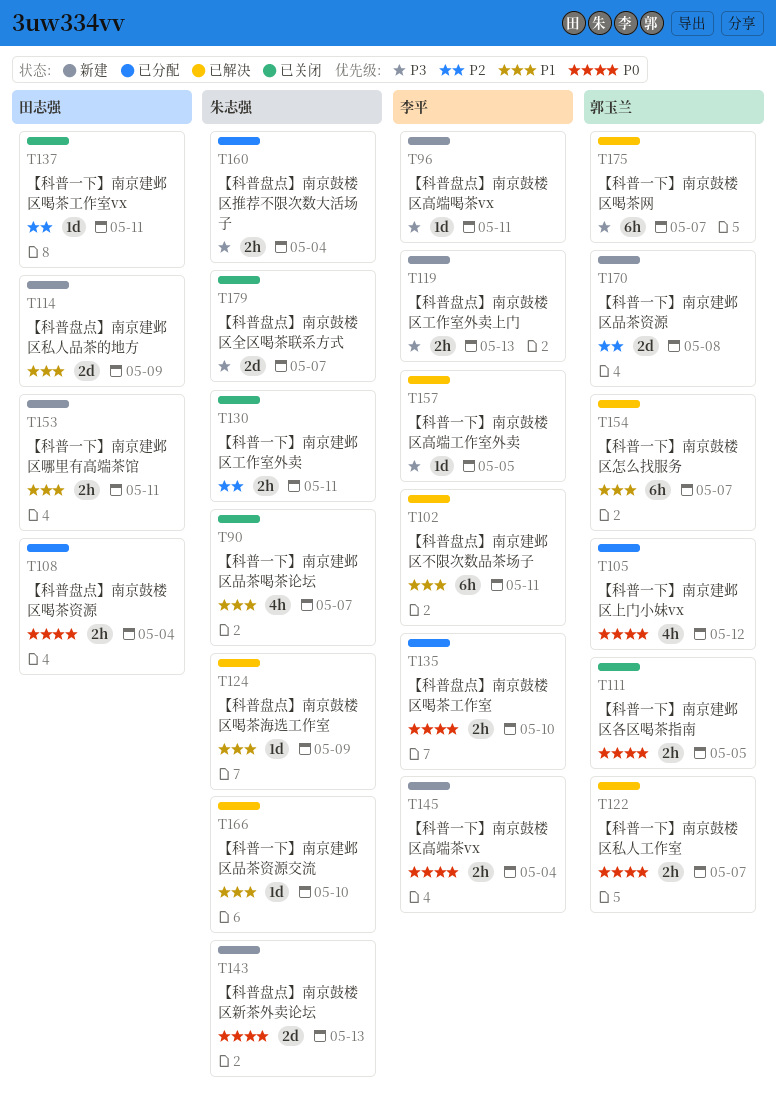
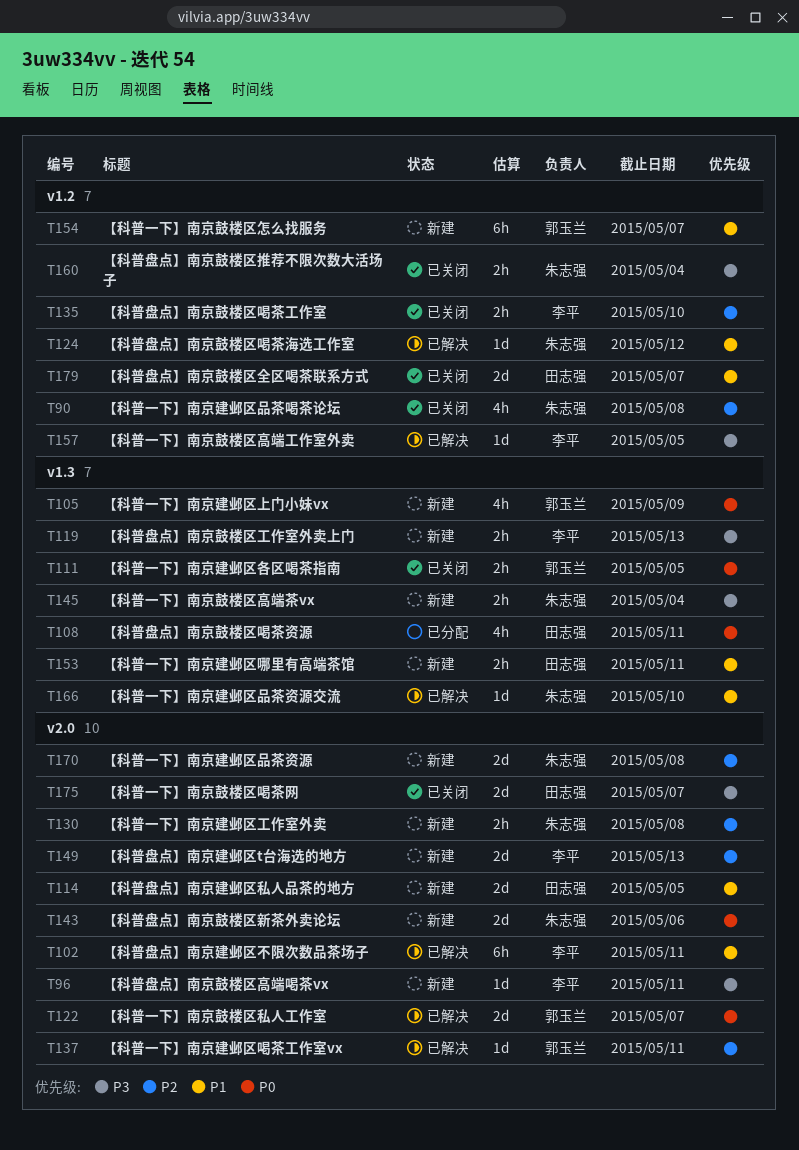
T90, priority: P1 -> P2
T90, due: May 7 -> May 8
T105, status: 已分配 -> 新建
T105, due: May 12 -> May 9
T108, estimate: 2h -> 4h
T108, due: May 4 -> May 11
T114, due: May 9 -> May 5
T122, estimate: 2h -> 2d
T124, due: May 9 -> May 12
T130, status: 已关闭 -> 新建
T130, due: May 11 -> May 8
T135, status: 已分配 -> 已关闭
T135, priority: P0 -> P2
T137, status: 已关闭 -> 已解决
T137, owner: 田志强 -> 郭玉兰
T143, due: May 13 -> May 6
T145, owner: 李平 -> 朱志强
T145, priority: P0 -> P3
T149: none -> present
T154, status: 已解决 -> 新建
T160, status: 已分配 -> 已关闭
T170, owner: 郭玉兰 -> 朱志强
T175, status: 已解决 -> 已关闭
T175, owner: 郭玉兰 -> 田志强
T175, estimate: 6h -> 2d
T179, owner: 朱志强 -> 田志强
T179, priority: P3 -> P1

